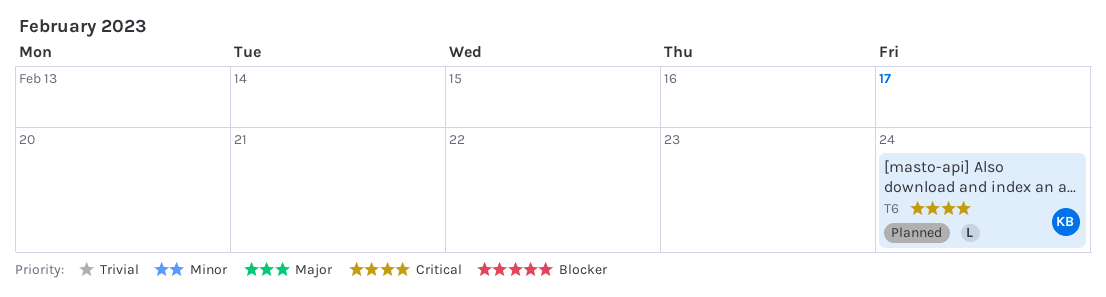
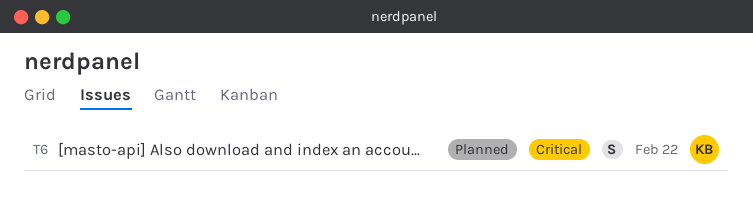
T6, estimate: L -> S
T6, due: Feb 24 -> Feb 22

